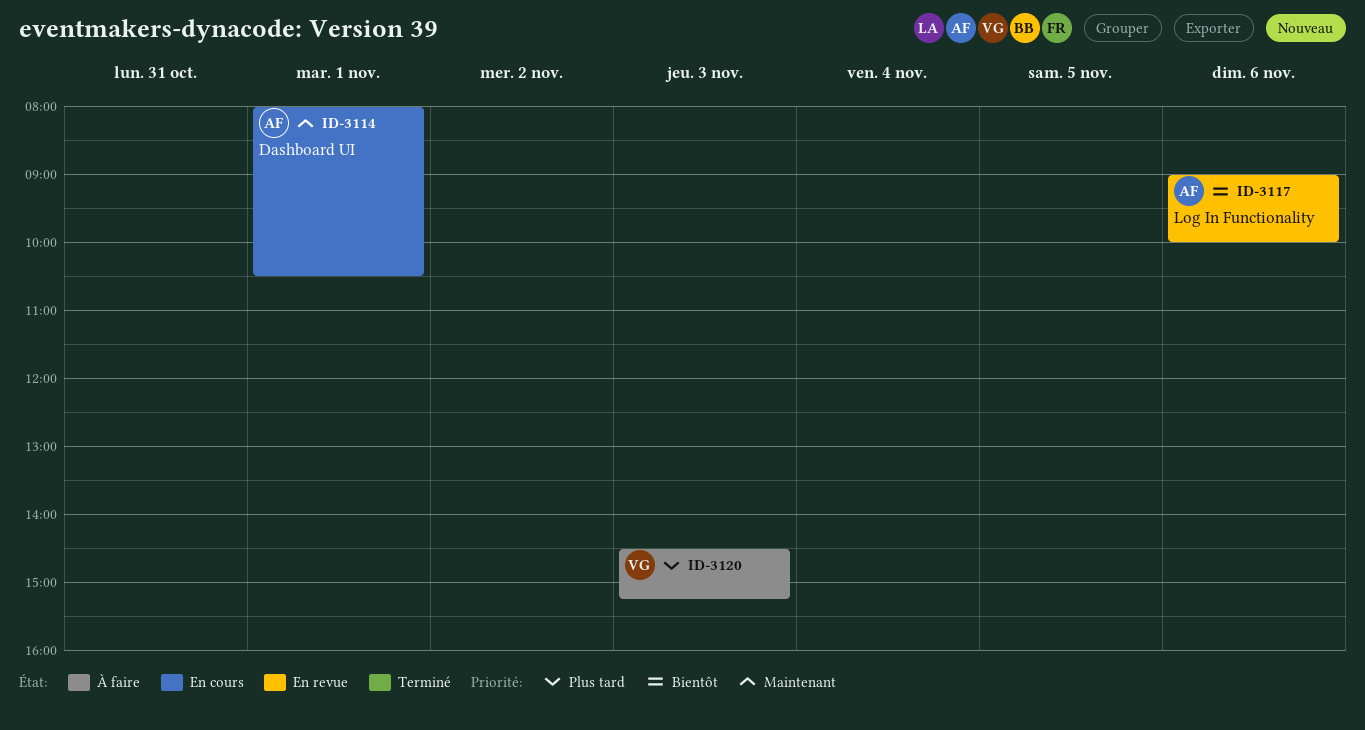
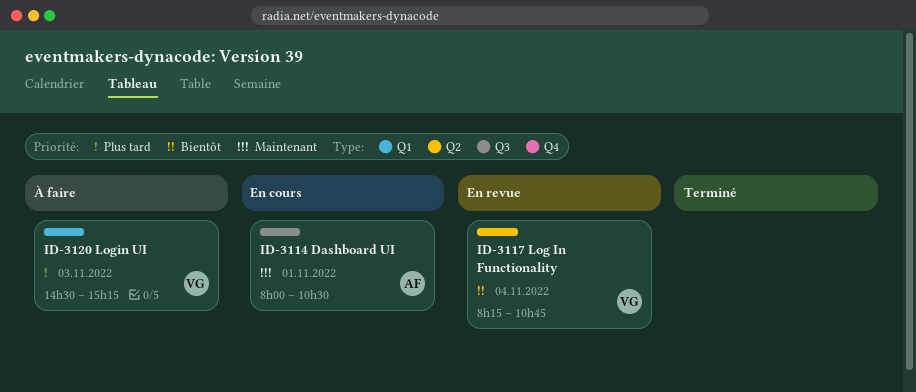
ID-3117, owner: AF -> VG
ID-3117, day: Nov 6 -> Nov 4
ID-3117, begins: 09:00 -> 08:15
ID-3117, ends: 10:00 -> 10:45

